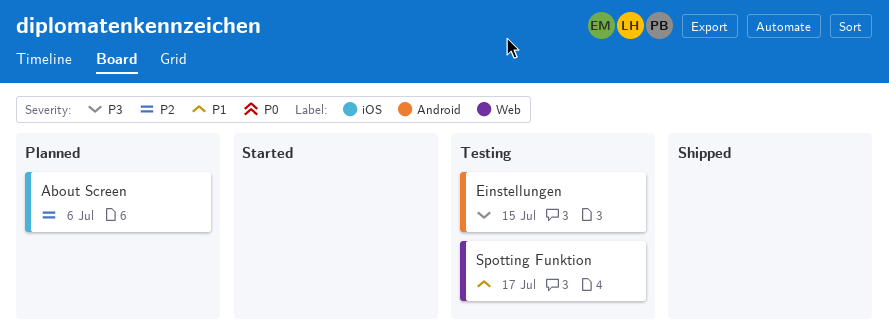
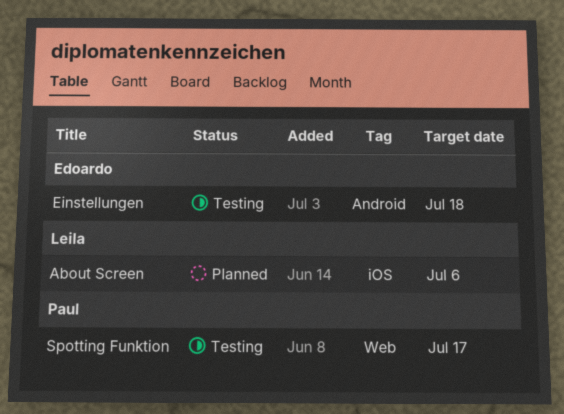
Einstellungen, due: Jul 15 -> Jul 18

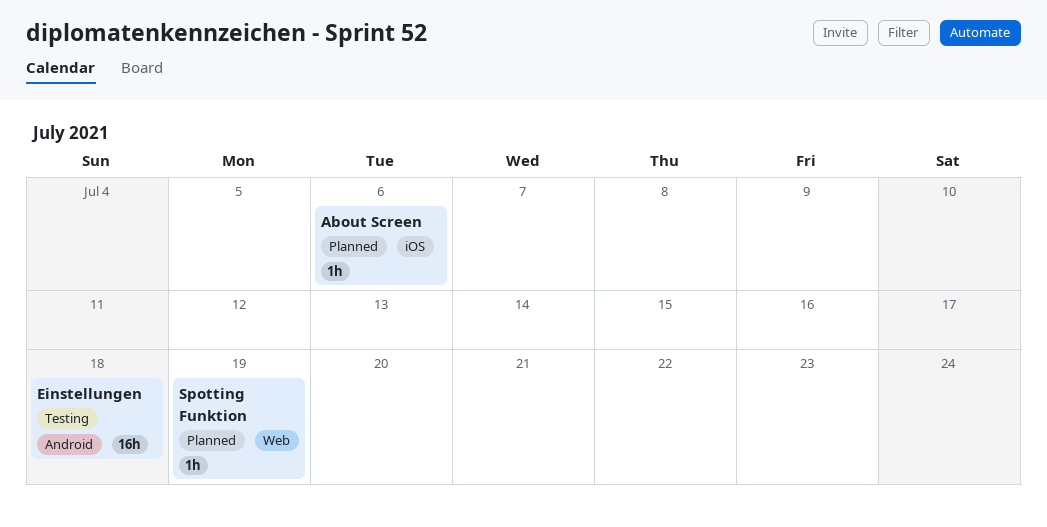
Spotting Funktion, status: Testing -> Planned
Spotting Funktion, due: Jul 17 -> Jul 19

